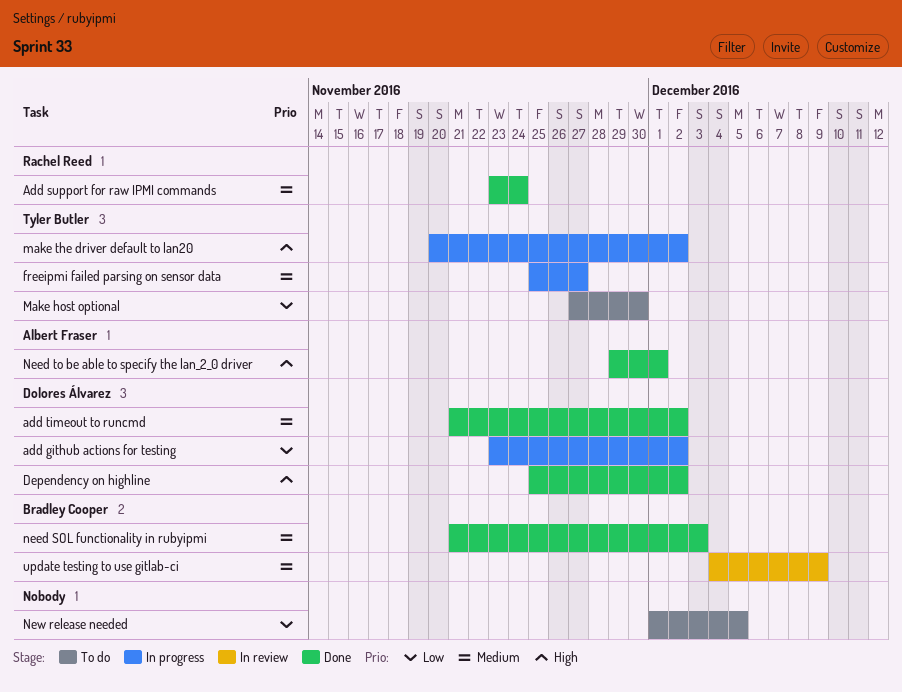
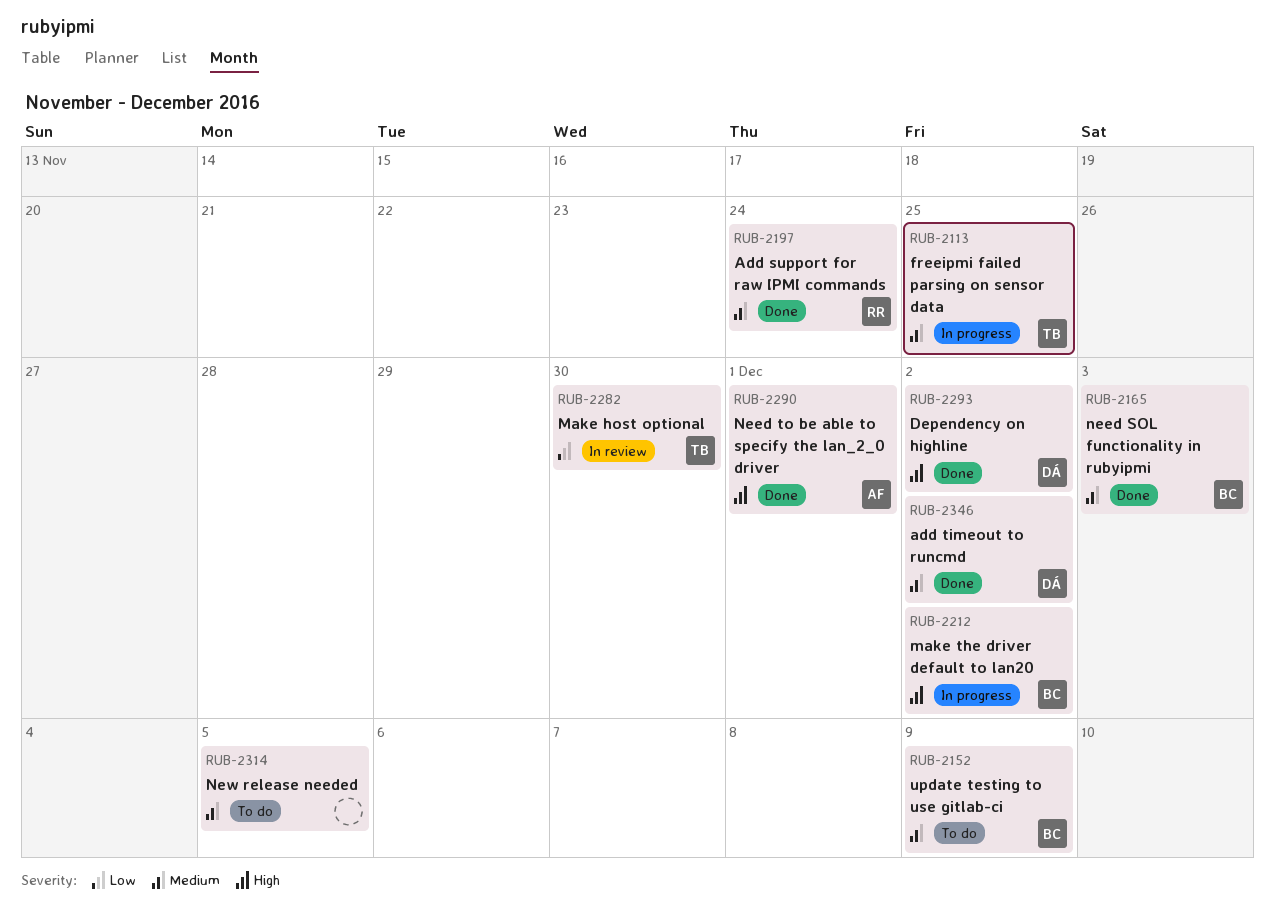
add github actions for testing: present -> none
freeipmi failed parsing on sensor data, due: Nov 27 -> Nov 25
Make host optional, status: To do -> In review
make the driver default to lan20, owner: Tyler Butler -> Bradley Cooper
New release needed, priority: Low -> Medium
update testing to use gitlab-ci, status: In review -> To do

